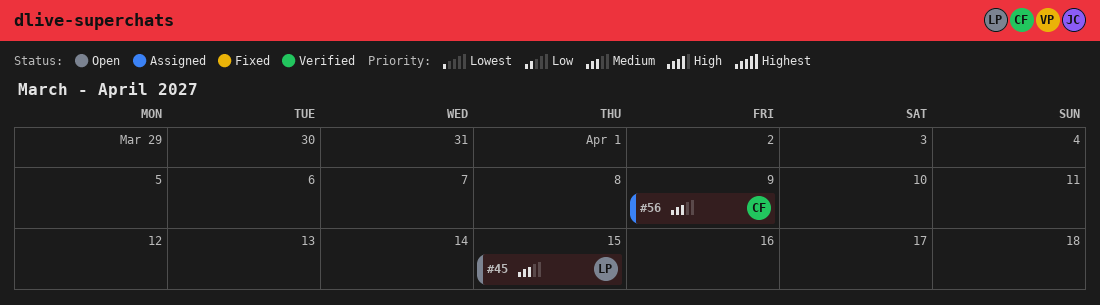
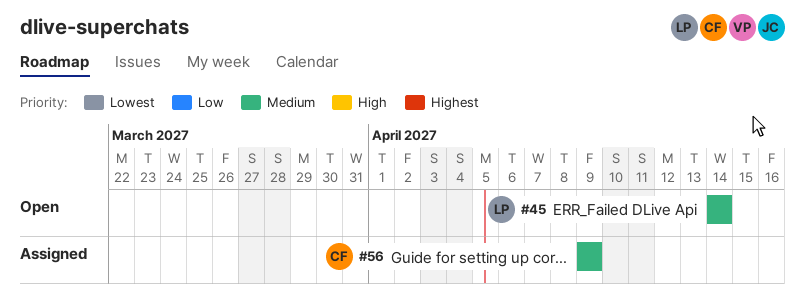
#45, due: Apr 15 -> Apr 14

